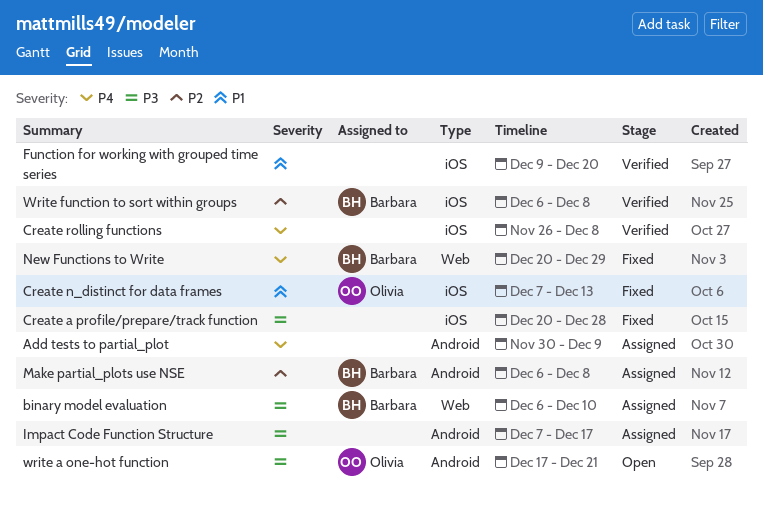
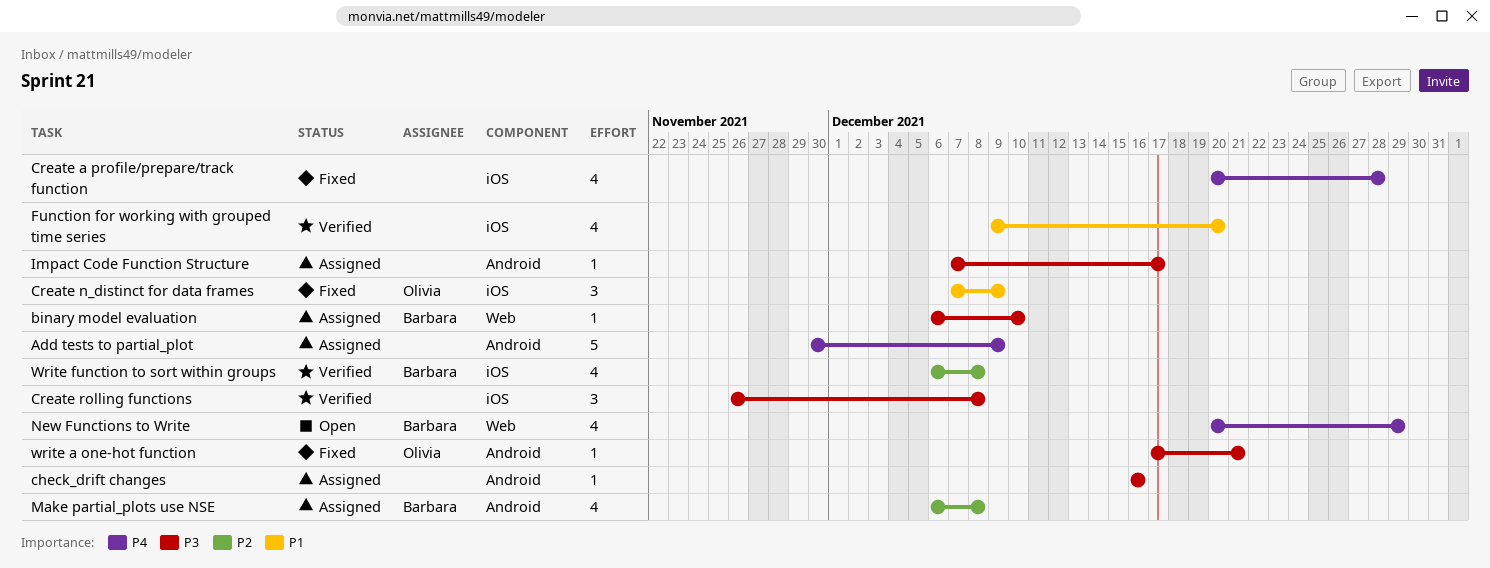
check_drift changes: none -> present
Create a profile/prepare/track function, priority: P3 -> P4
Create n_distinct for data frames, due: Dec 13 -> Dec 9
Create rolling functions, priority: P4 -> P3
New Functions to Write, status: Fixed -> Open
write a one-hot function, status: Open -> Fixed

